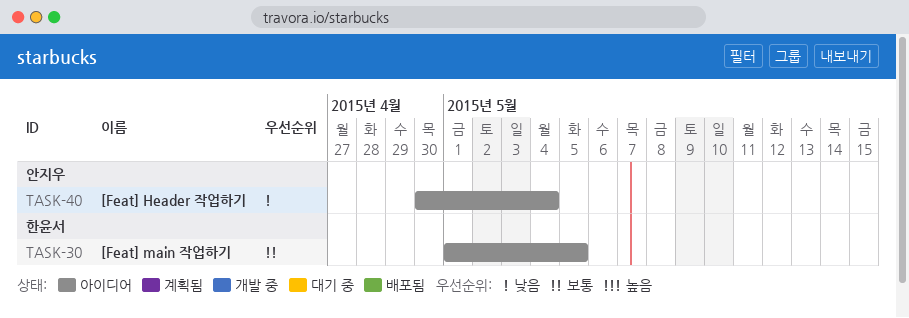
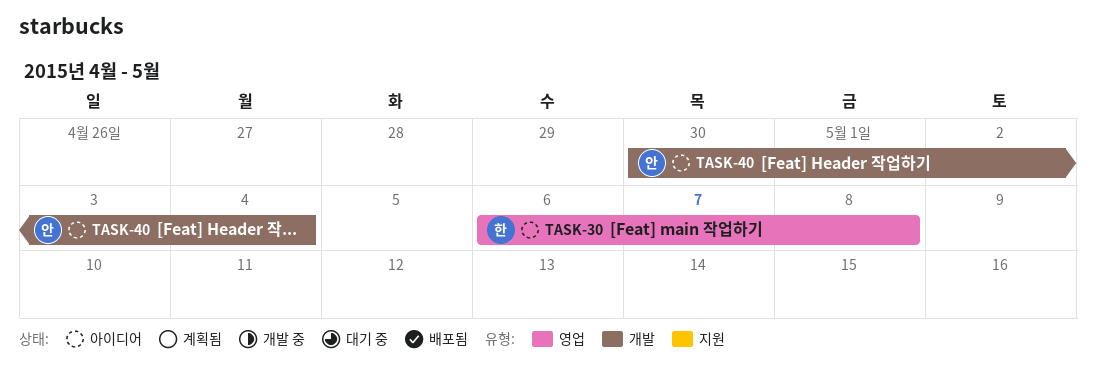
TASK-30, start: May 1 -> May 6
TASK-30, due: May 5 -> May 8

